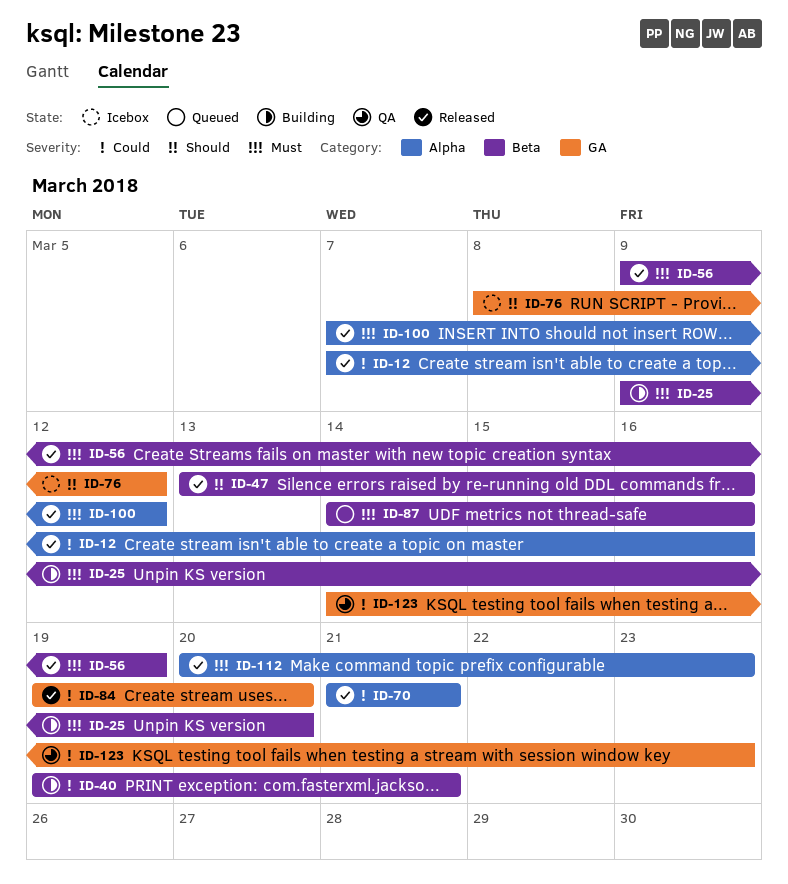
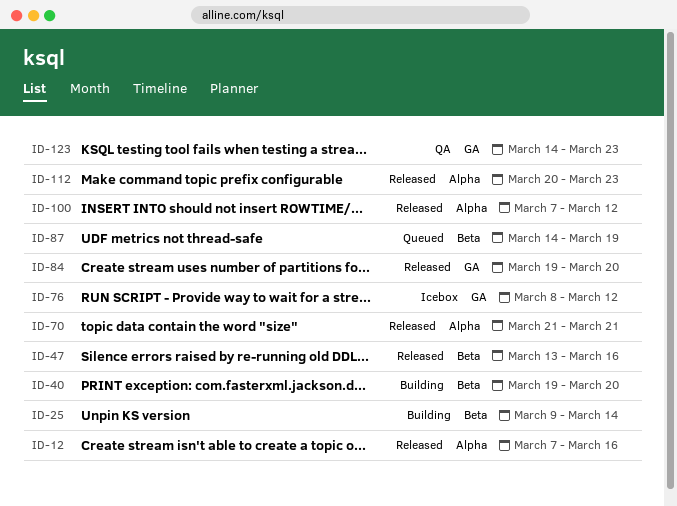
ID-25, due: Mar 20 -> Mar 14
ID-40, due: Mar 21 -> Mar 20
ID-56: present -> none
ID-87, due: Mar 16 -> Mar 19

